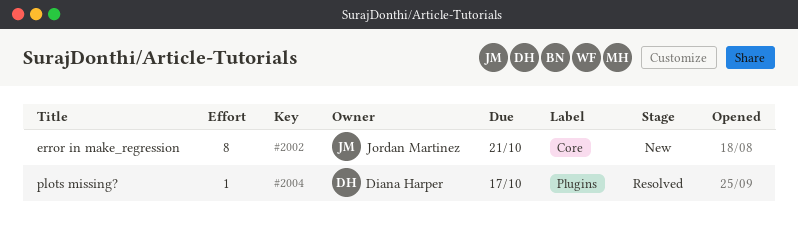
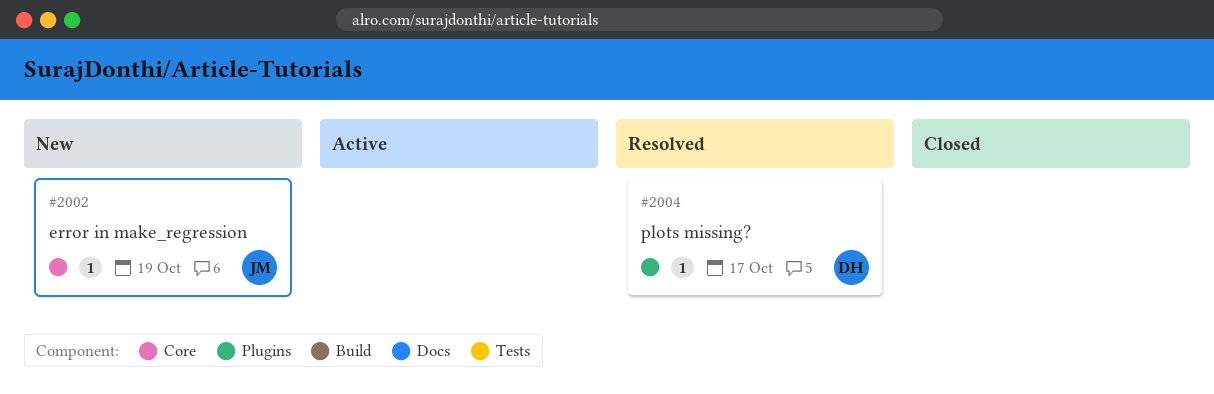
#2002, estimate: 8 -> 1
#2002, due: Oct 21 -> Oct 19

